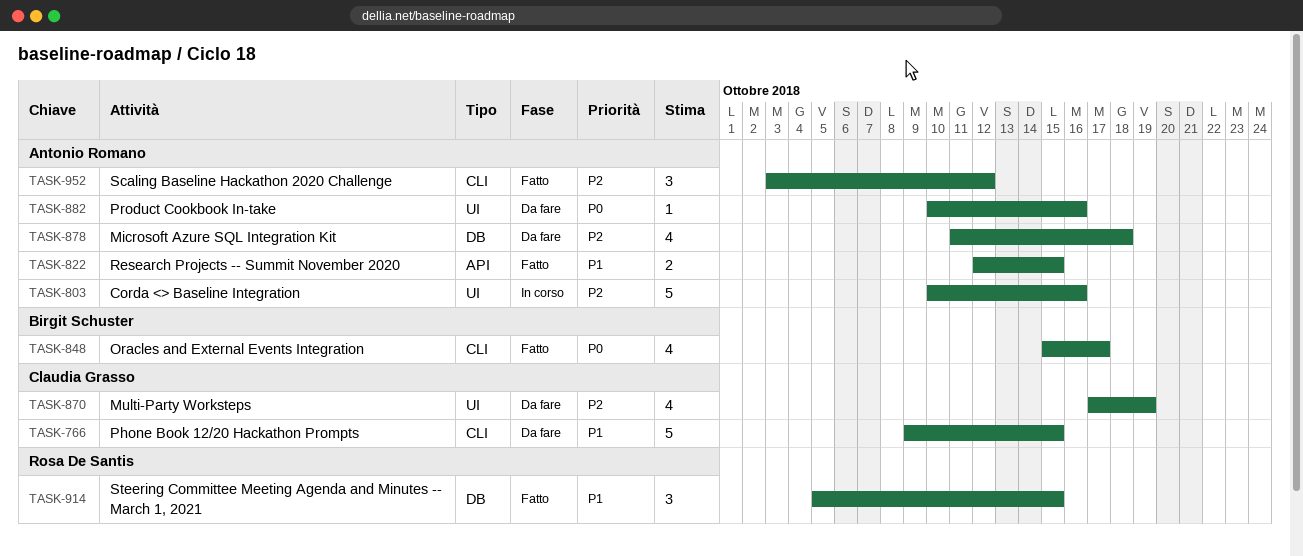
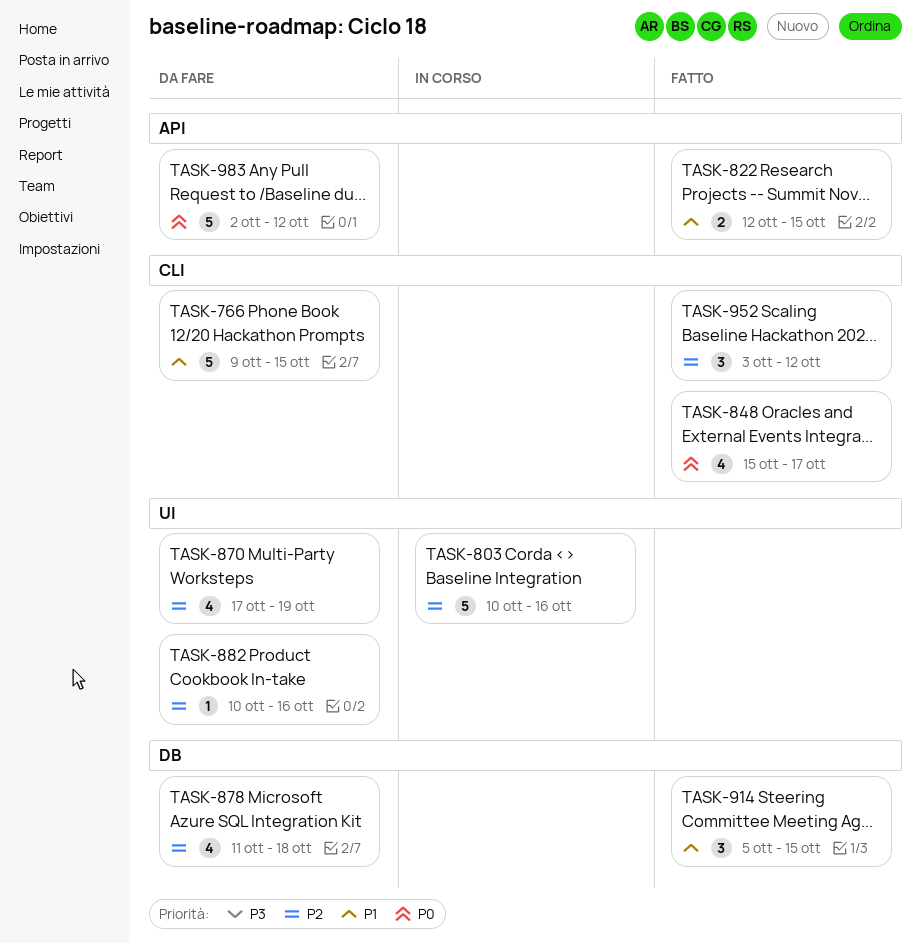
TASK-882, priority: P0 -> P2
TASK-983: none -> present

